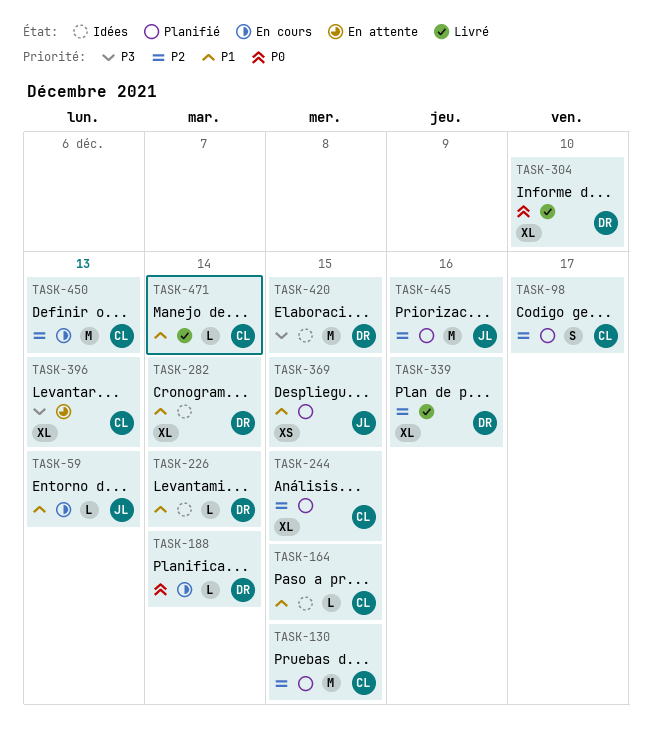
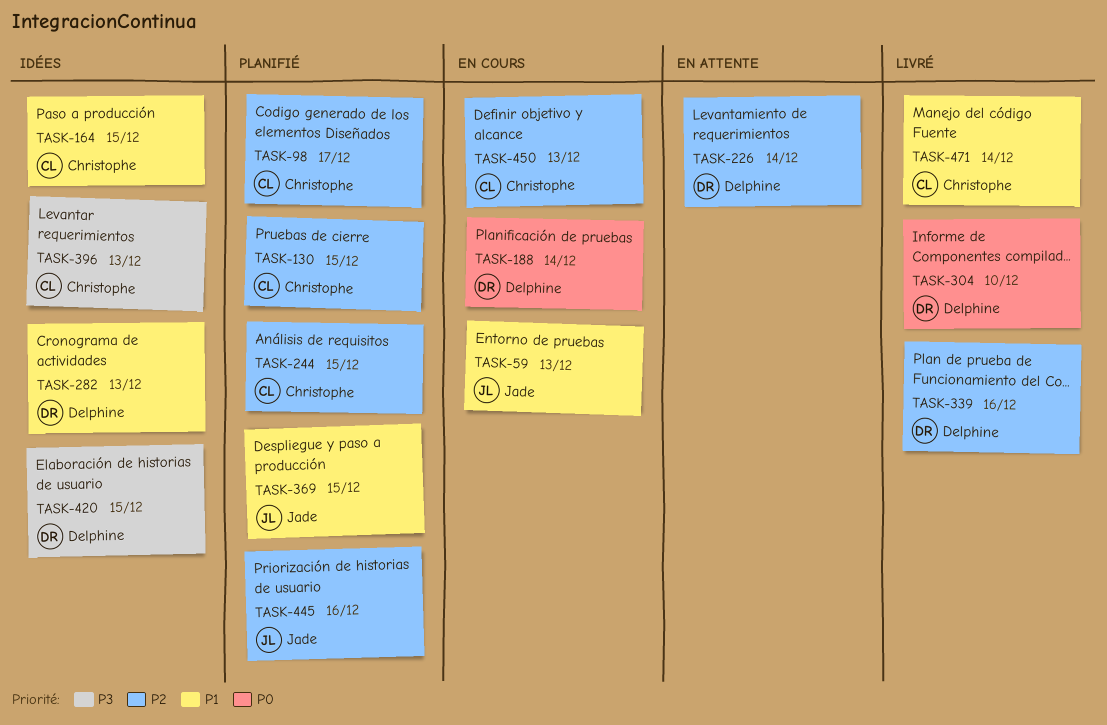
TASK-226, status: Idées -> En attente
TASK-226, priority: P1 -> P2
TASK-282, due: Dec 14 -> Dec 13
TASK-396, status: En attente -> Idées

